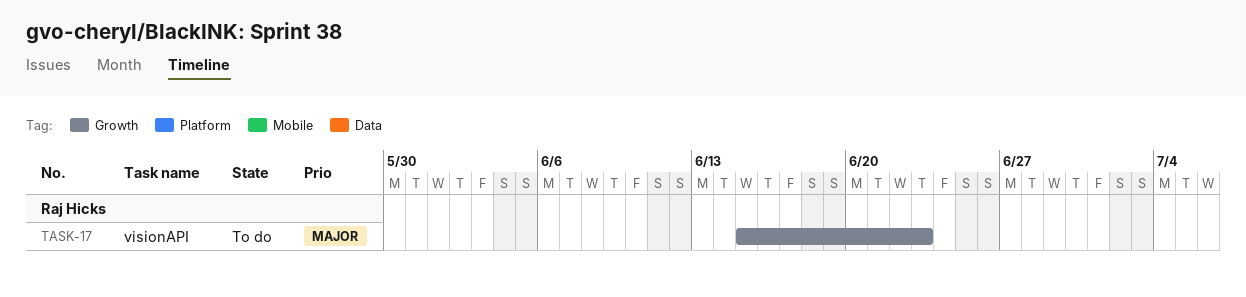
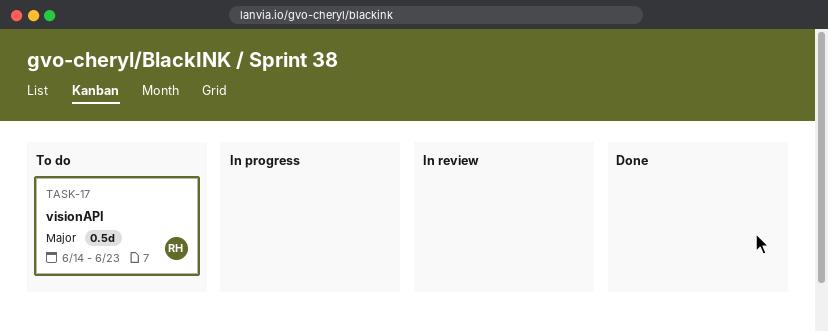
TASK-17, start: Jun 15 -> Jun 14

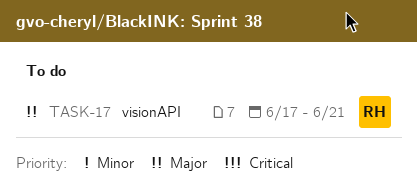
TASK-17, start: Jun 14 -> Jun 17
TASK-17, due: Jun 23 -> Jun 21

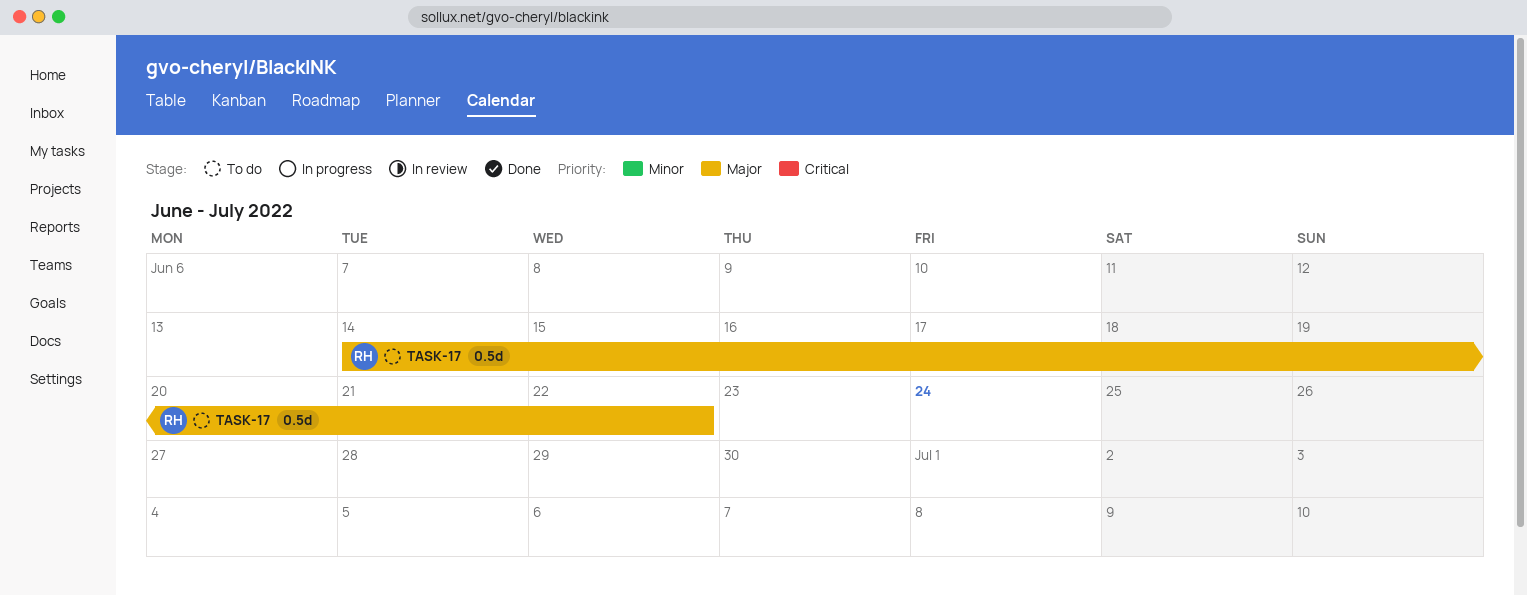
TASK-17, start: Jun 17 -> Jun 14
TASK-17, due: Jun 21 -> Jun 22

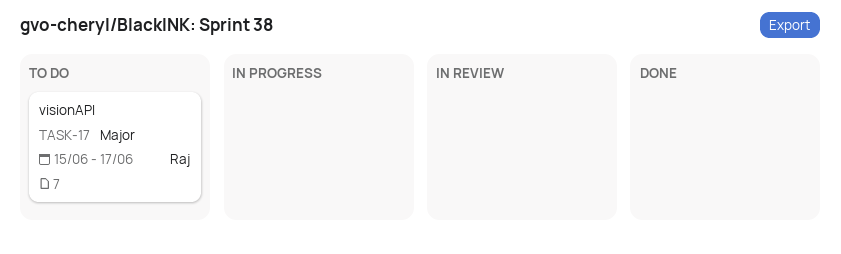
TASK-17, start: Jun 14 -> Jun 15
TASK-17, due: Jun 22 -> Jun 17

